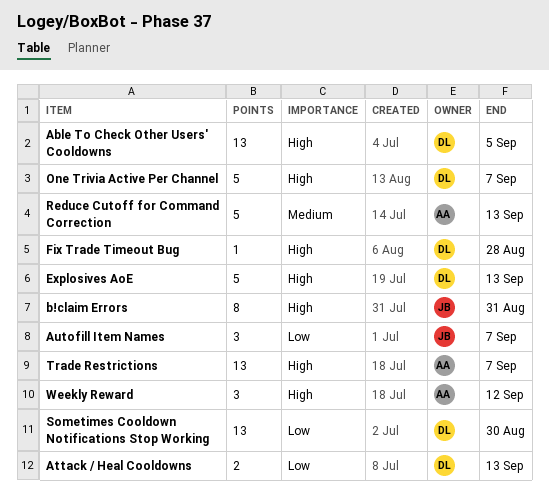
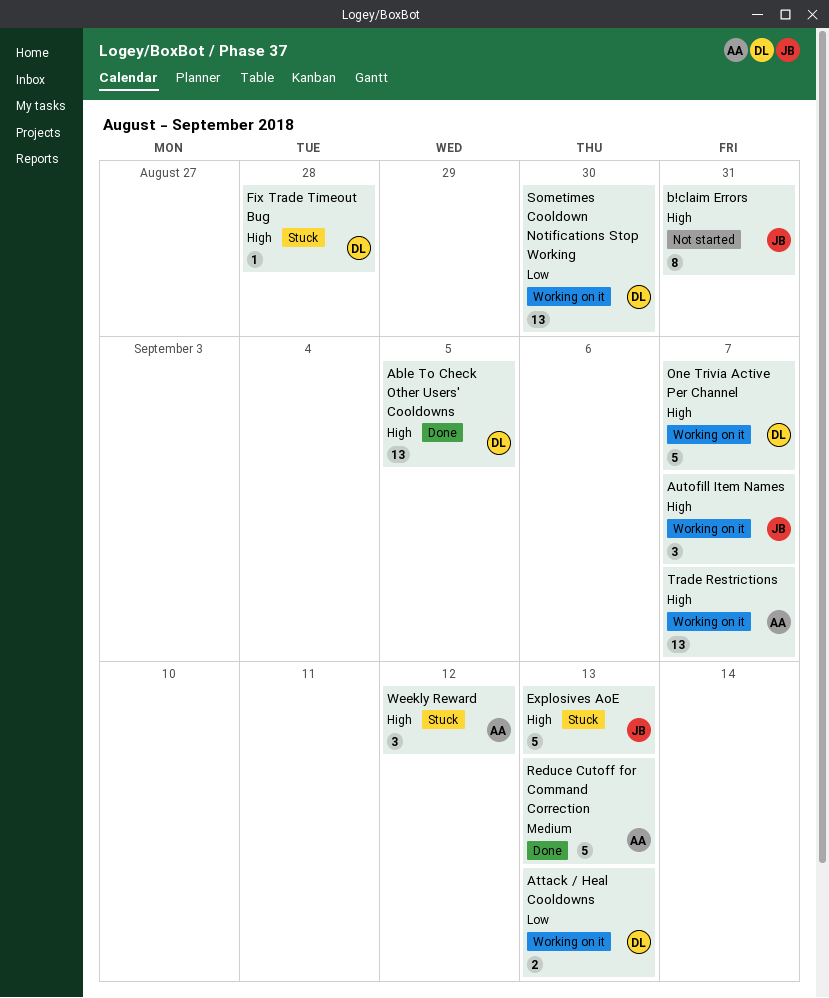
Autofill Item Names, priority: Low -> High
Explosives AoE, owner: DL -> JB

